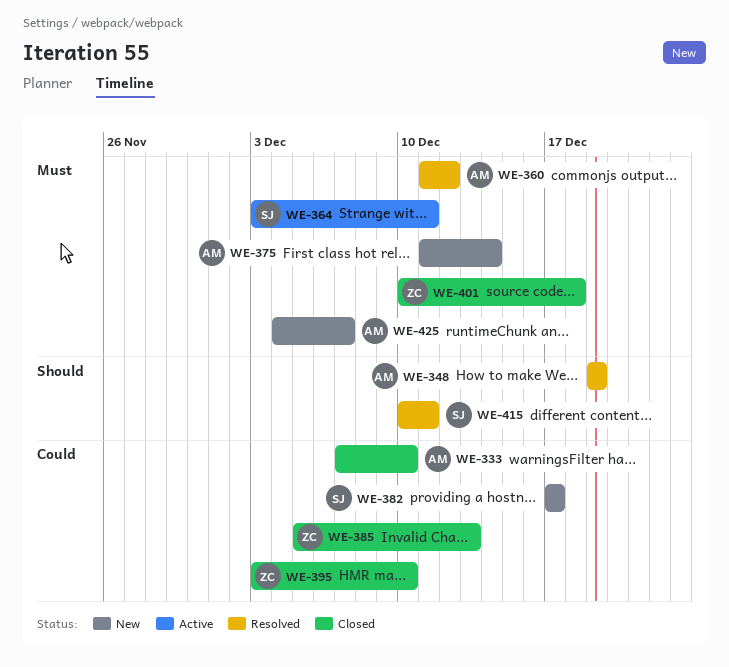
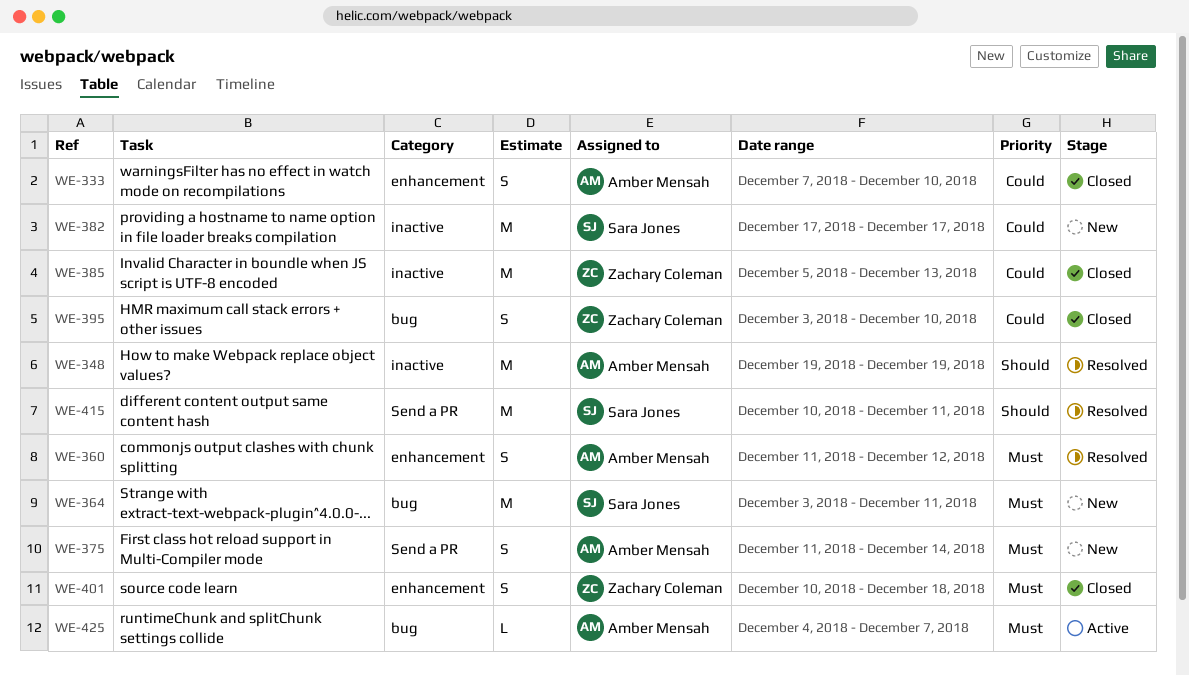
WE-364, status: Active -> New
WE-425, status: New -> Active

